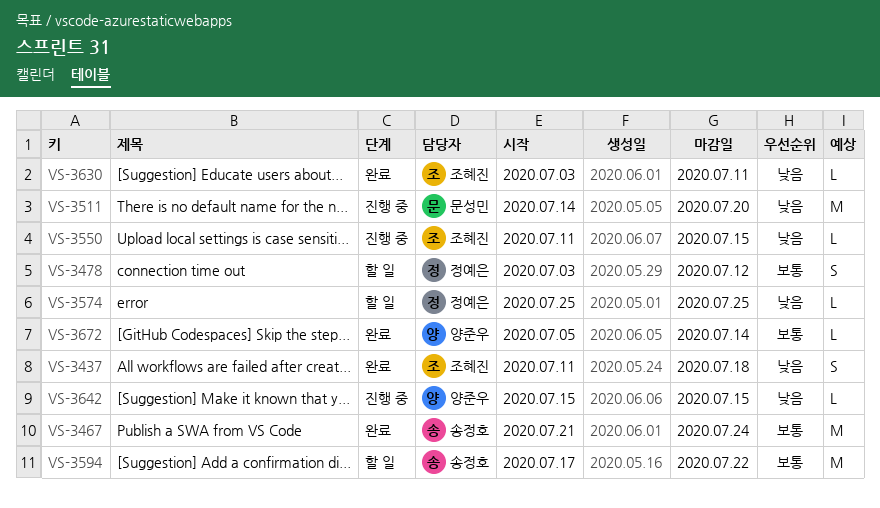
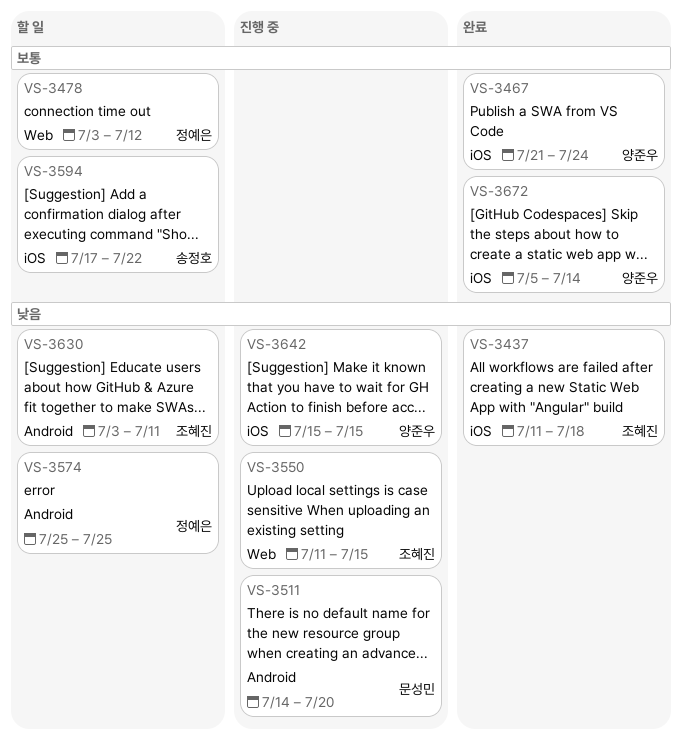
VS-3467, owner: 송정호 -> 양준우
VS-3630, status: 완료 -> 할 일

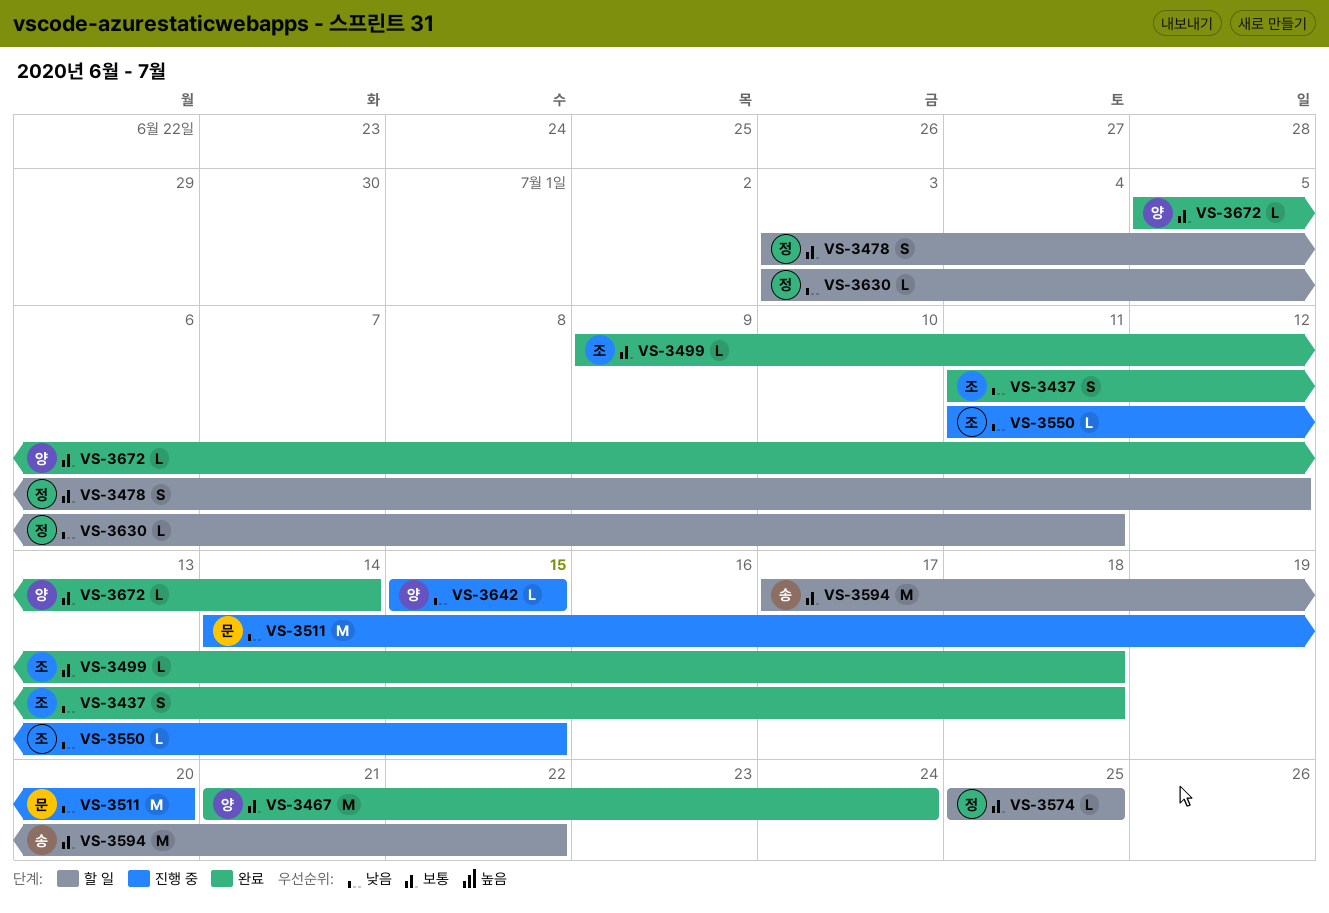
VS-3499: none -> present
VS-3574, priority: 낮음 -> 보통
VS-3630, owner: 조혜진 -> 정예은

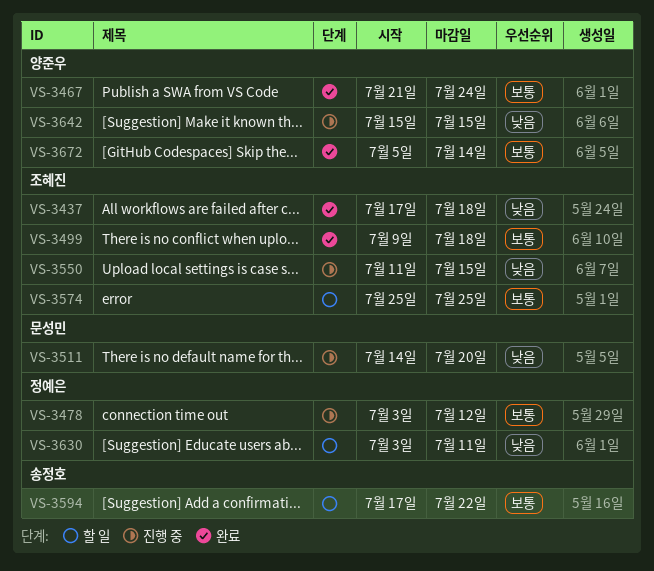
VS-3437, start: Jul 11 -> Jul 17
VS-3478, status: 할 일 -> 진행 중
VS-3574, owner: 정예은 -> 조혜진

